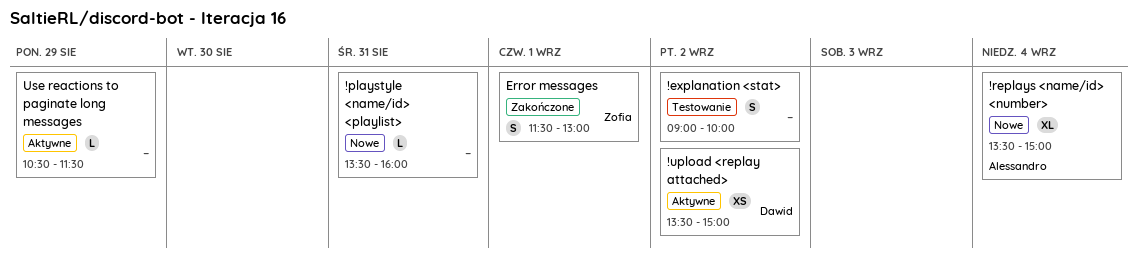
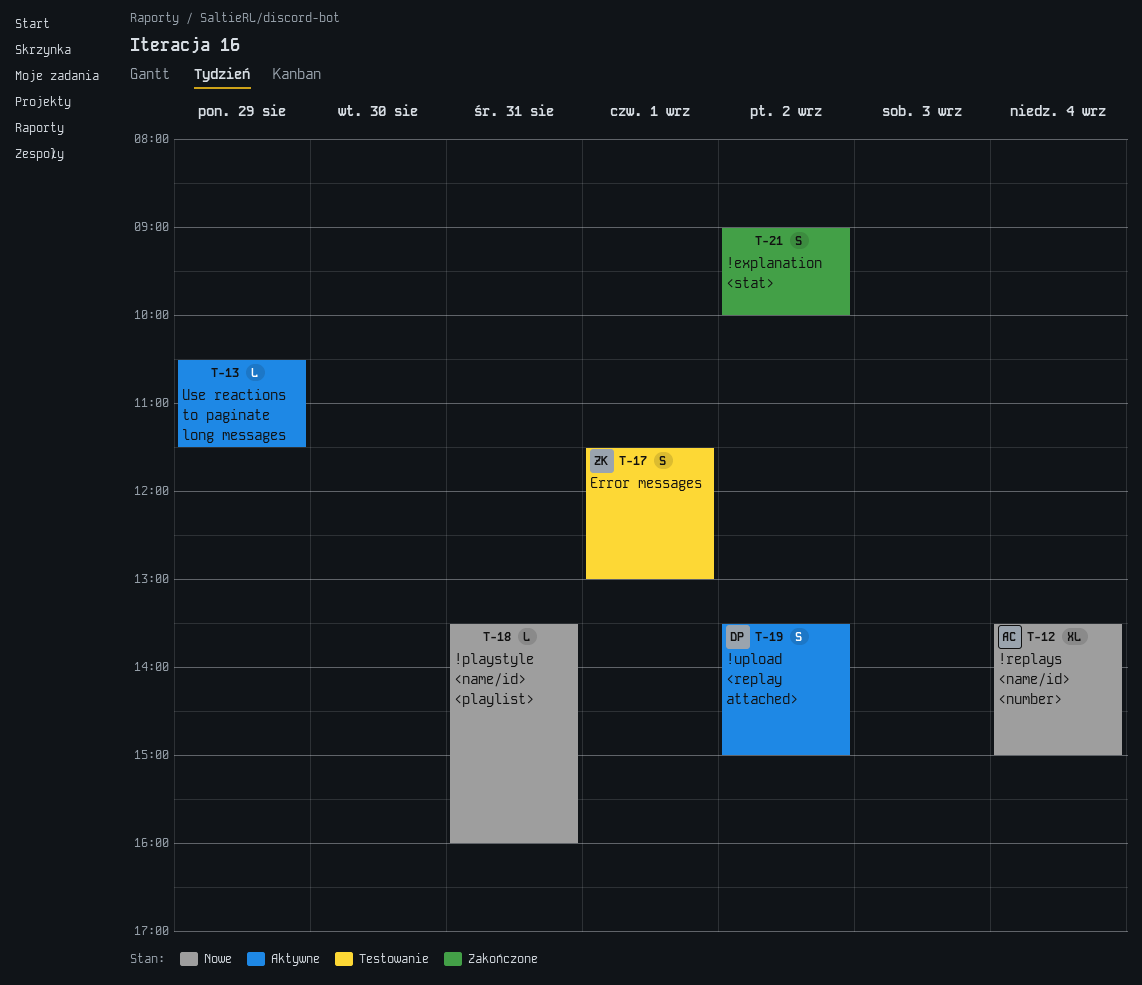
!explanation <stat>, status: Testowanie -> Zakończone
!upload <replay attached>, estimate: XS -> S
Error messages, status: Zakończone -> Testowanie

